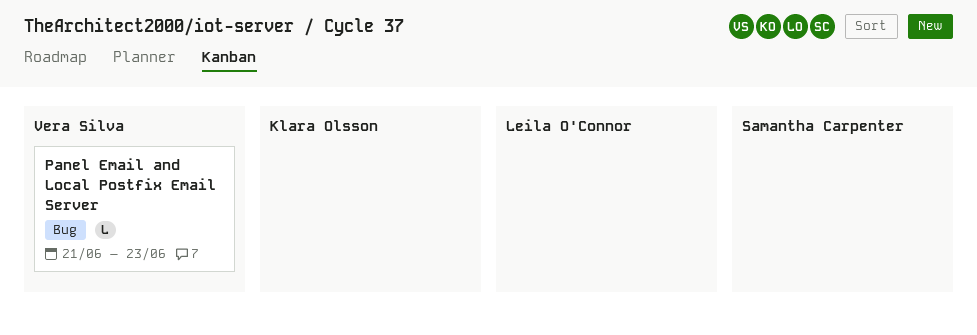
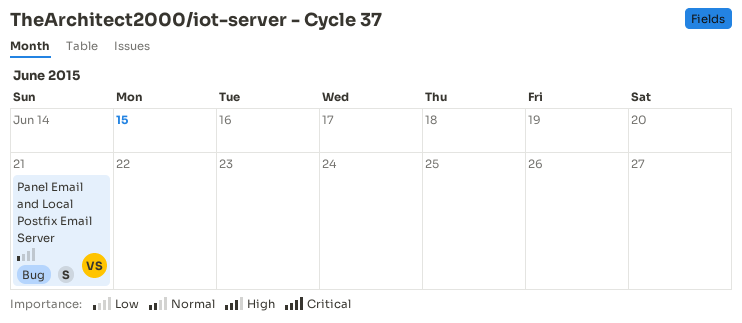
Panel Email and Local Postfix Email Server, estimate: L -> S
Panel Email and Local Postfix Email Server, due: Jun 23 -> Jun 21

